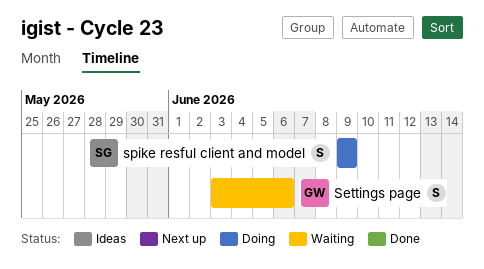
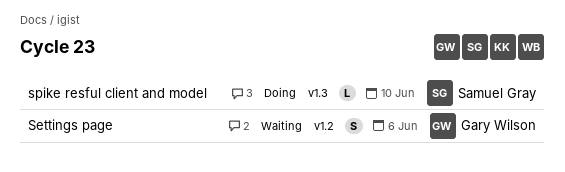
spike resful client and model, estimate: S -> L
spike resful client and model, due: Jun 9 -> Jun 10

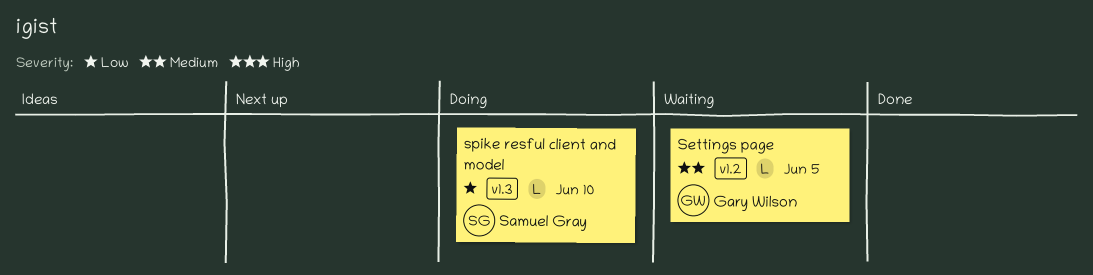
Settings page, estimate: S -> L
Settings page, due: Jun 6 -> Jun 5

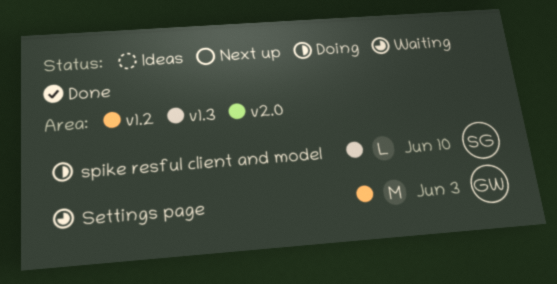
Settings page, estimate: L -> M
Settings page, due: Jun 5 -> Jun 3

